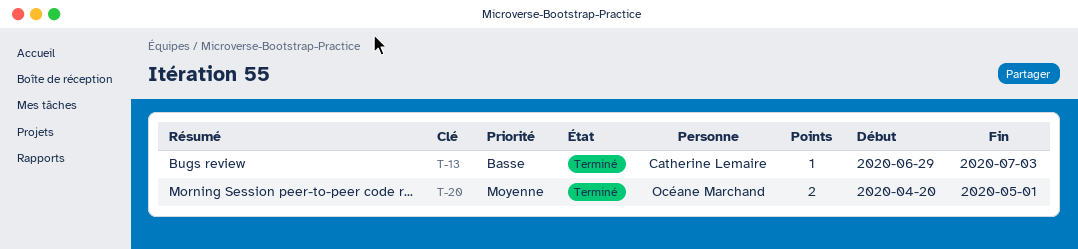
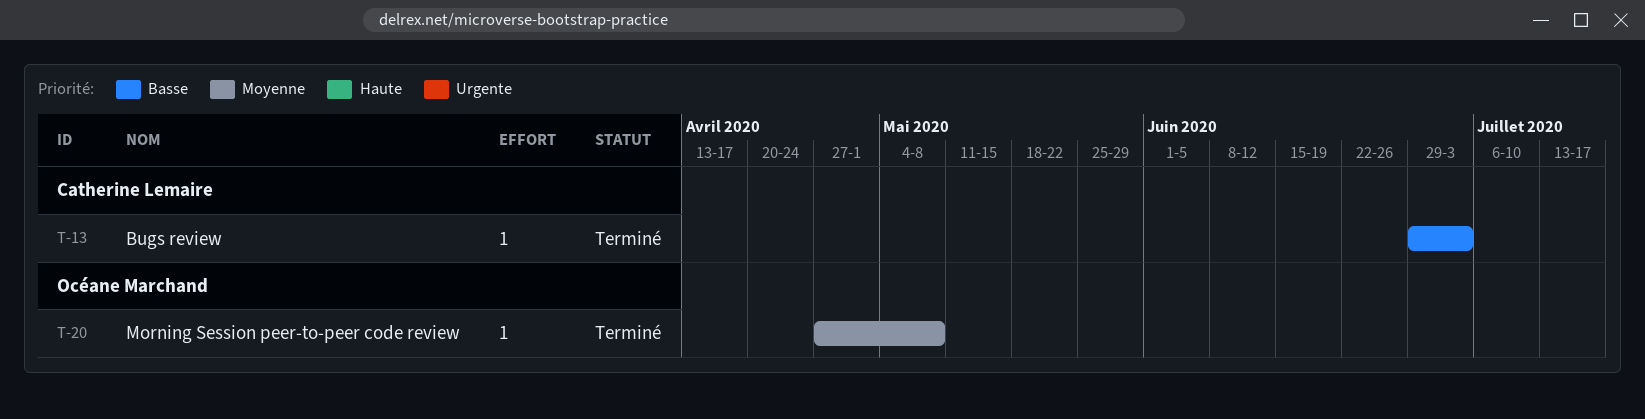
T-20, estimate: 2 -> 1
T-20, start: Apr 20 -> Apr 27
T-20, due: May 1 -> May 8

